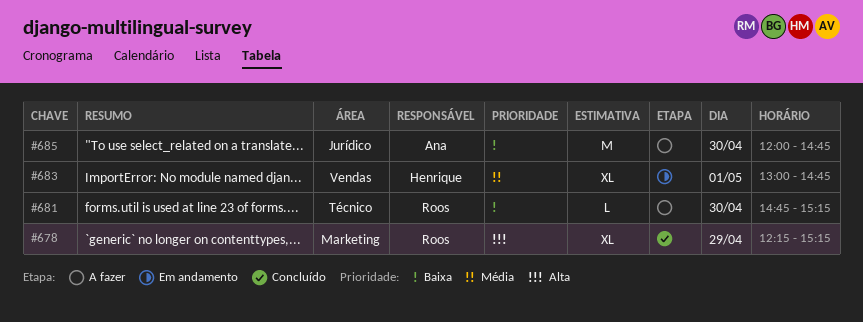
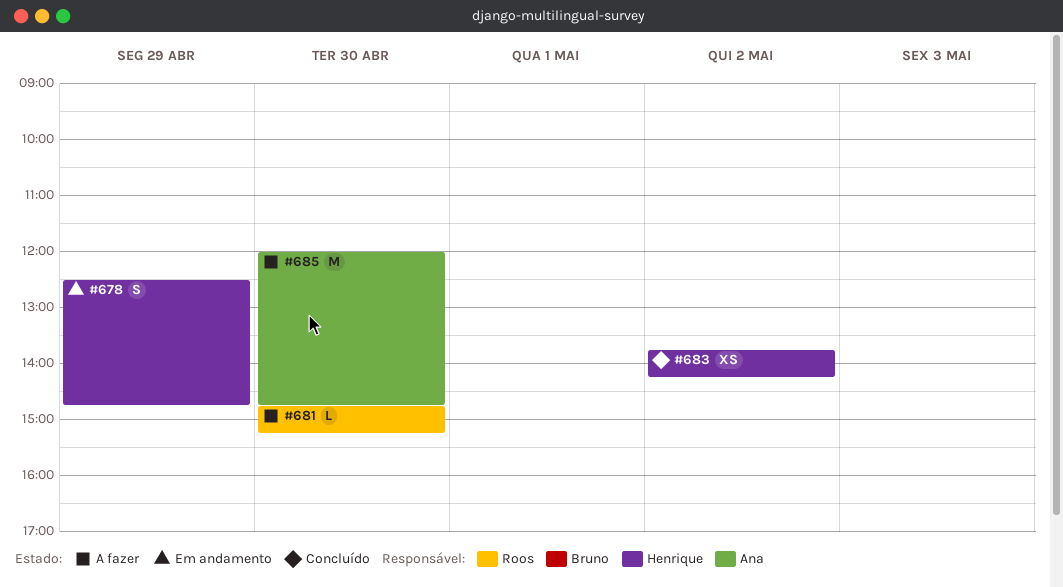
#678, status: Concluído -> Em andamento
#678, owner: Roos -> Henrique
#678, estimate: XL -> S
#678, begins: 12:15 -> 12:30
#678, ends: 15:15 -> 14:45
#683, status: Em andamento -> Concluído
#683, estimate: XL -> XS
#683, day: May 1 -> May 2
#683, begins: 13:00 -> 13:45
#683, ends: 14:45 -> 14:15

